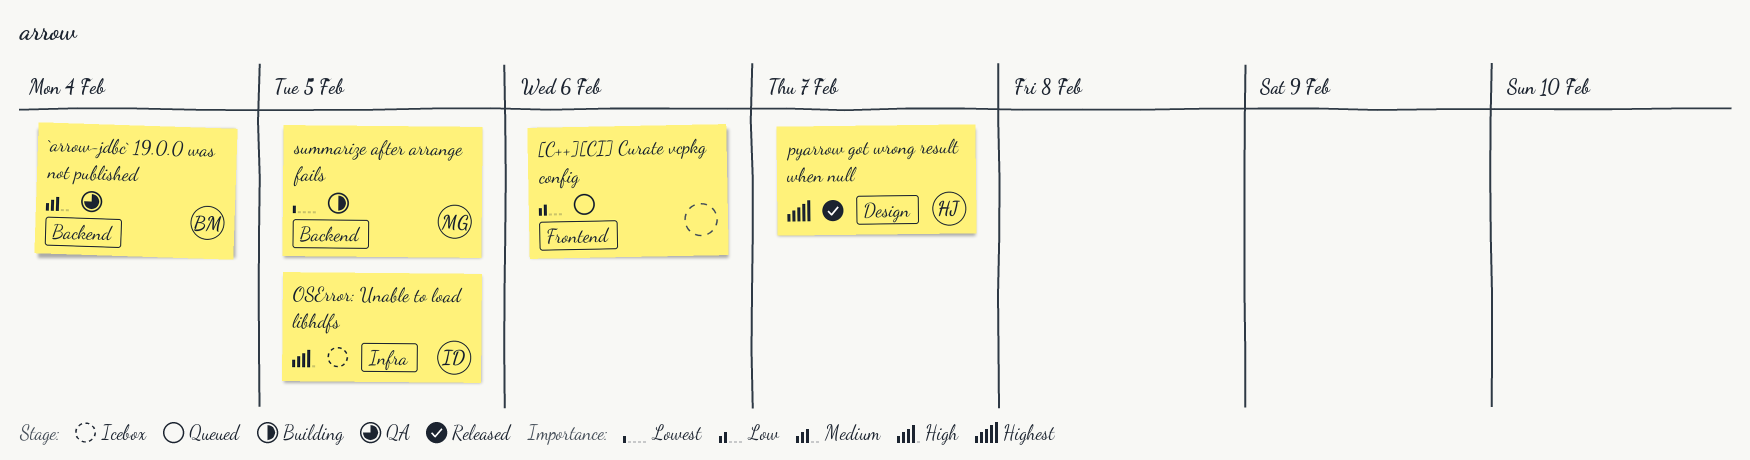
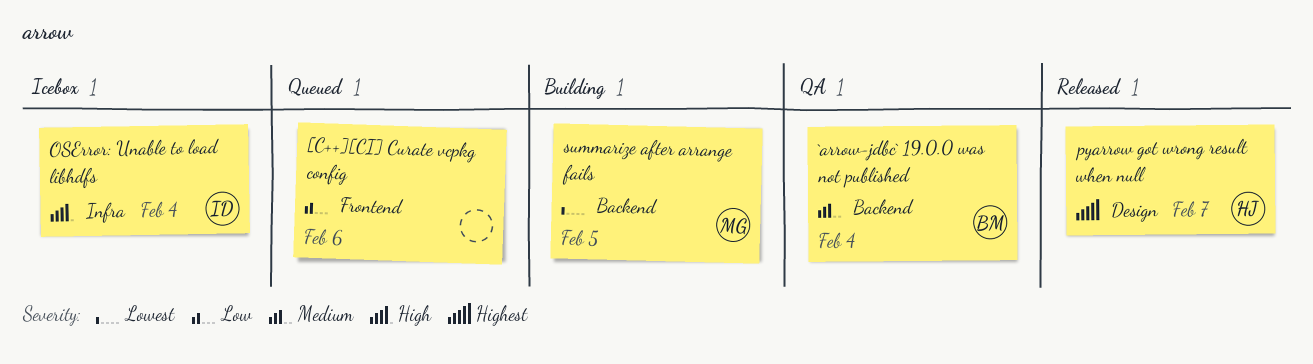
OSError: Unable to load libhdfs, due: Feb 5 -> Feb 4

